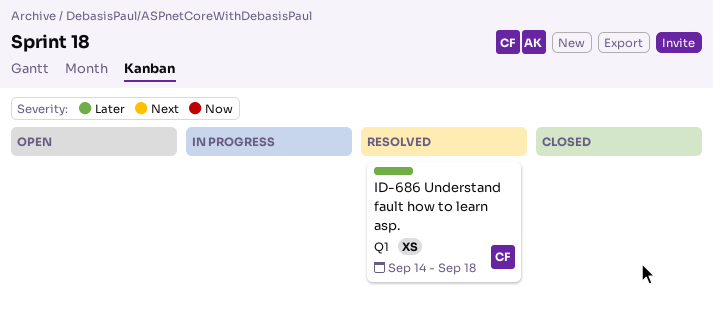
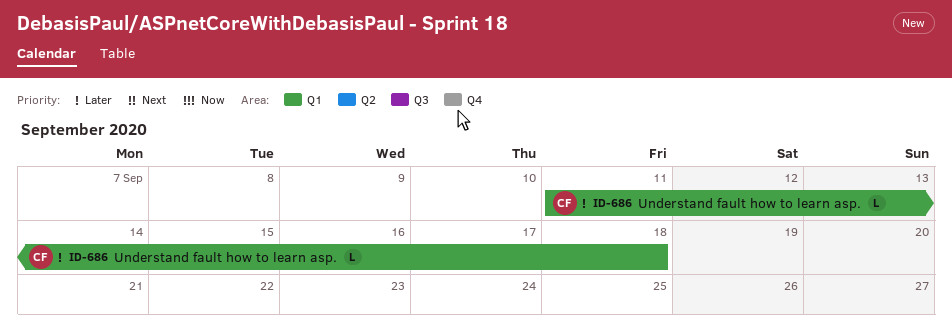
ID-686, estimate: XS -> L
ID-686, start: Sep 14 -> Sep 11

